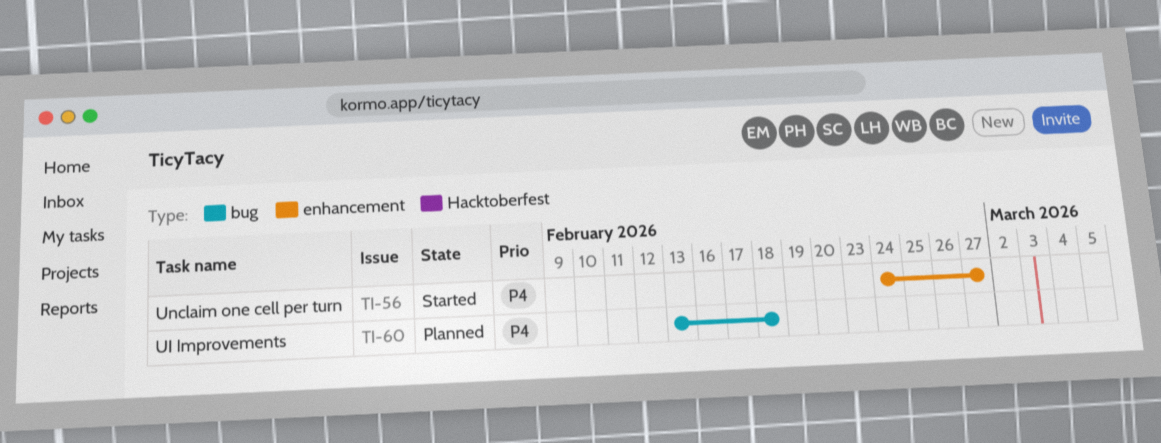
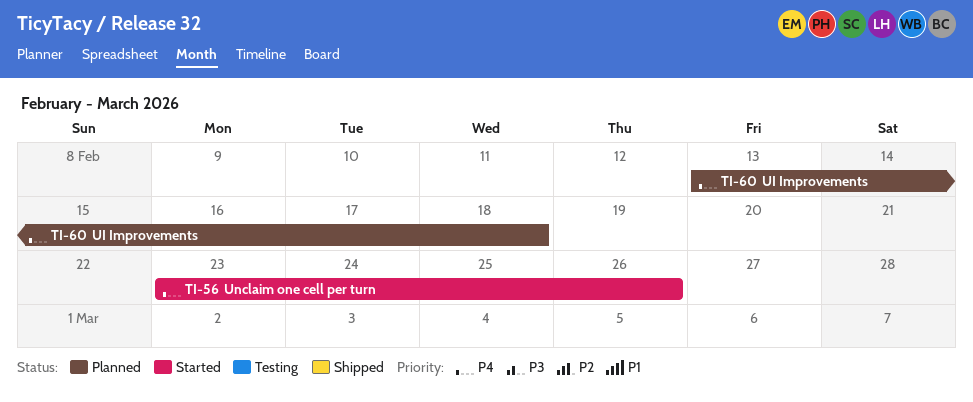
TI-56, start: Feb 24 -> Feb 23
TI-56, due: Feb 27 -> Feb 26

